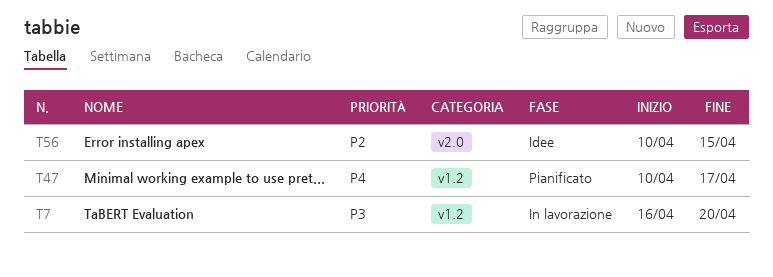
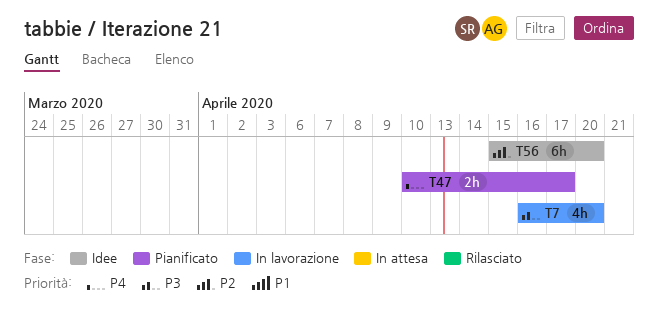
T56, start: Apr 10 -> Apr 15
T56, due: Apr 15 -> Apr 20

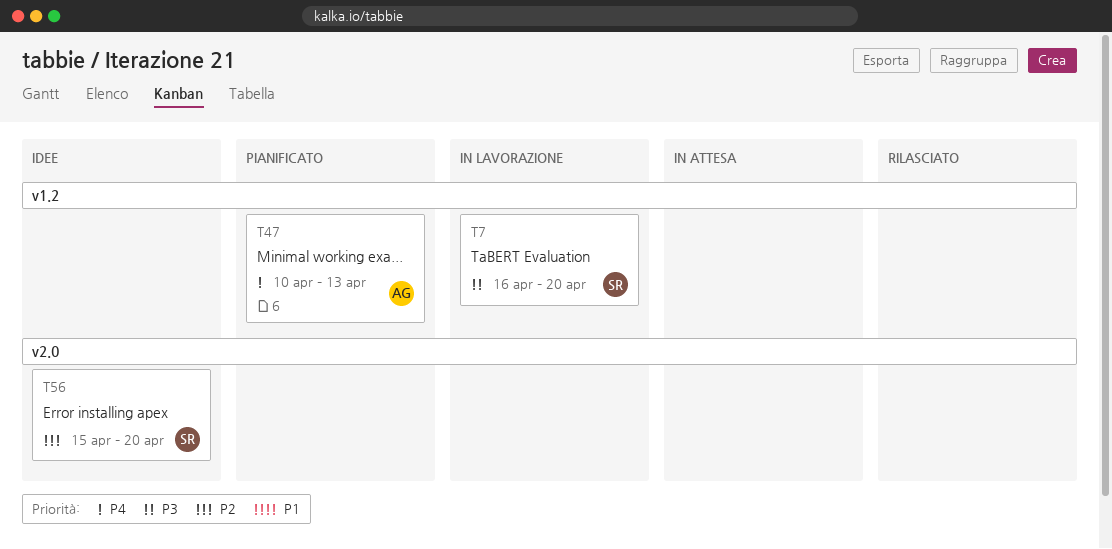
T47, due: Apr 17 -> Apr 13

